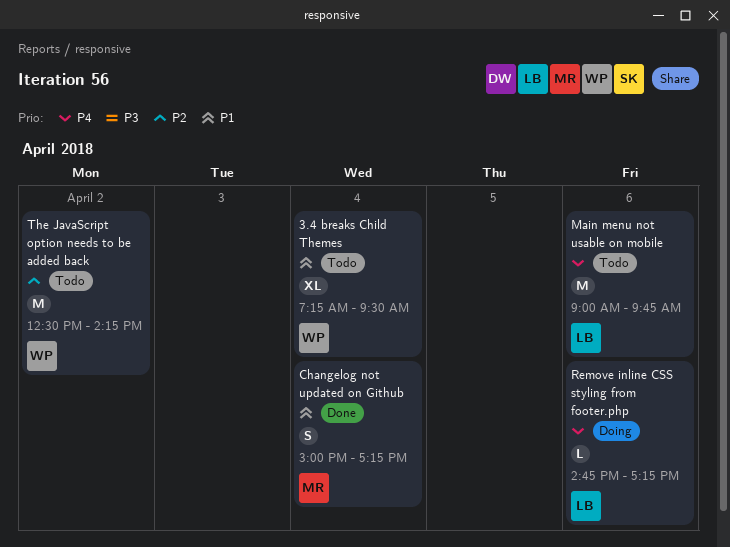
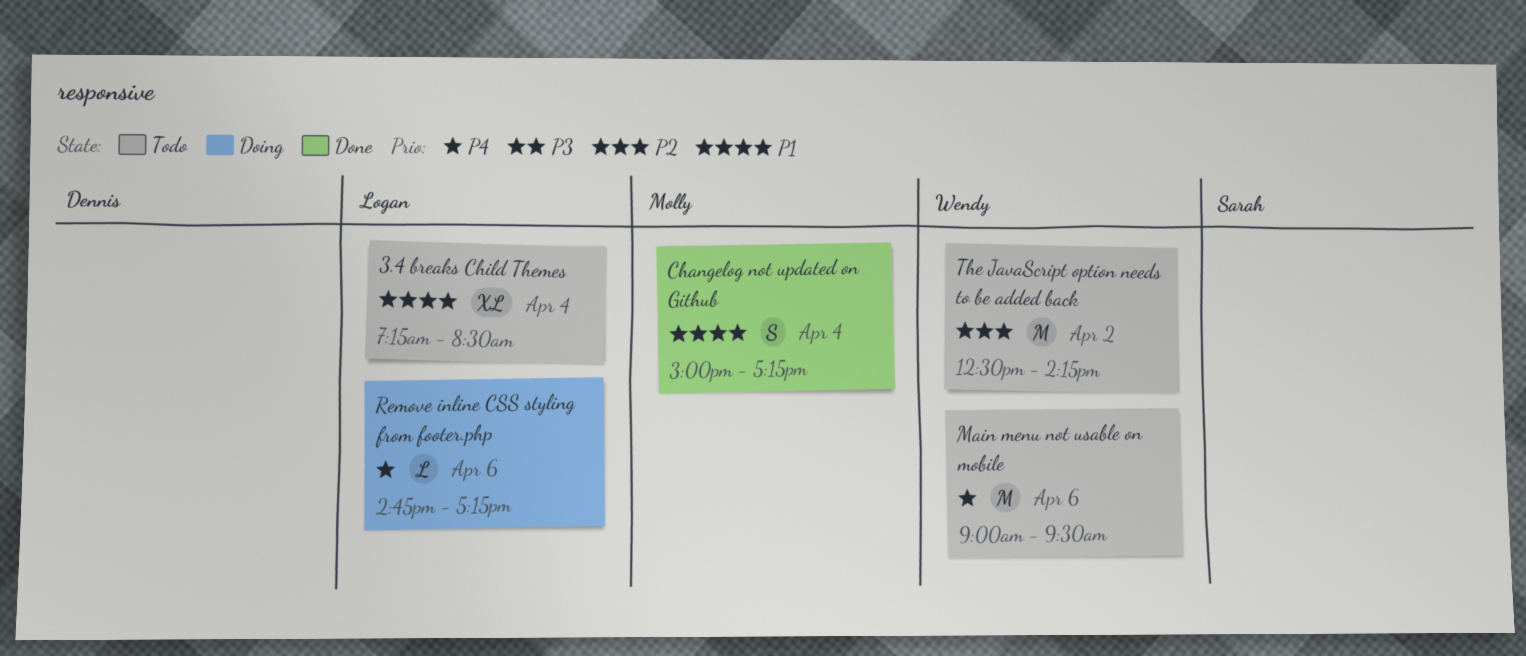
3.4 breaks Child Themes, owner: Wendy -> Logan
3.4 breaks Child Themes, ends: 09:30 -> 08:30
Main menu not usable on mobile, owner: Logan -> Wendy
Main menu not usable on mobile, ends: 09:45 -> 09:30

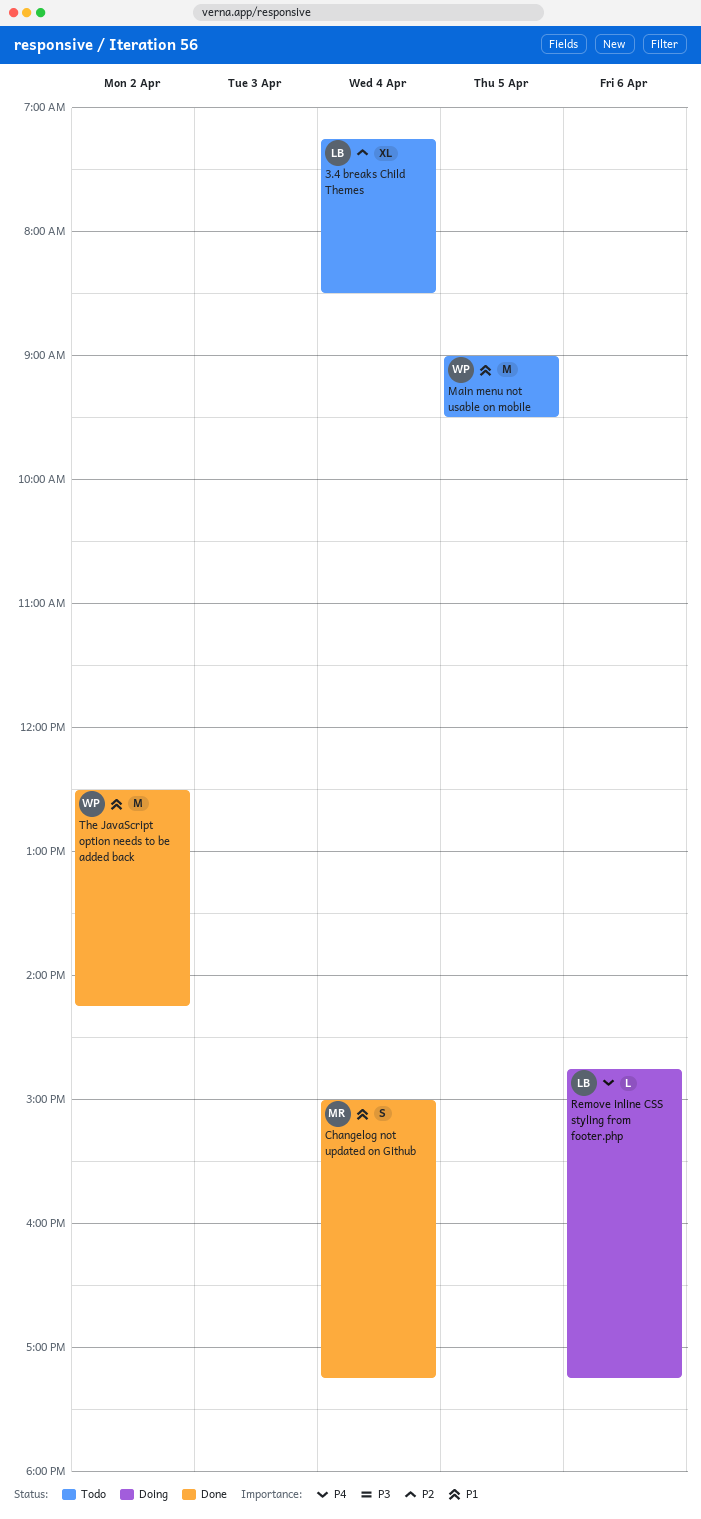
3.4 breaks Child Themes, priority: P1 -> P2
Main menu not usable on mobile, priority: P4 -> P1
Main menu not usable on mobile, day: Apr 6 -> Apr 5
The JavaScript option needs to be added back, status: Todo -> Done
The JavaScript option needs to be added back, priority: P2 -> P1

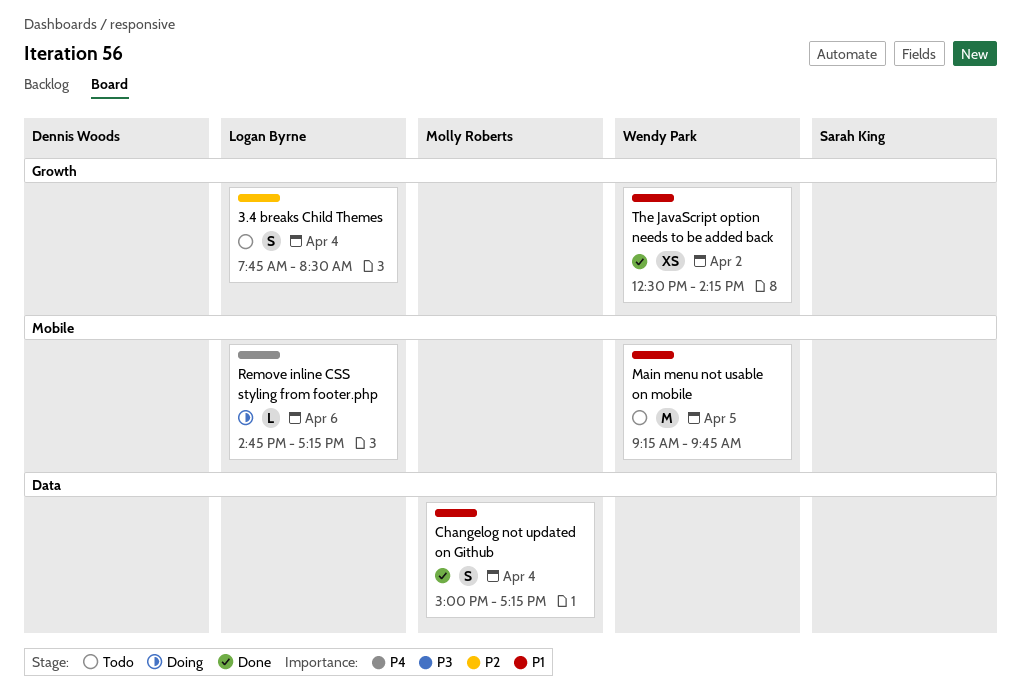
3.4 breaks Child Themes, estimate: XL -> S
3.4 breaks Child Themes, begins: 07:15 -> 07:45
Main menu not usable on mobile, begins: 09:00 -> 09:15
Main menu not usable on mobile, ends: 09:30 -> 09:45
The JavaScript option needs to be added back, estimate: M -> XS

